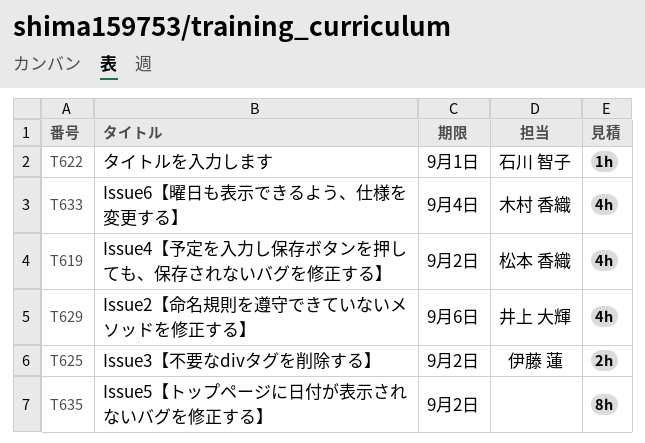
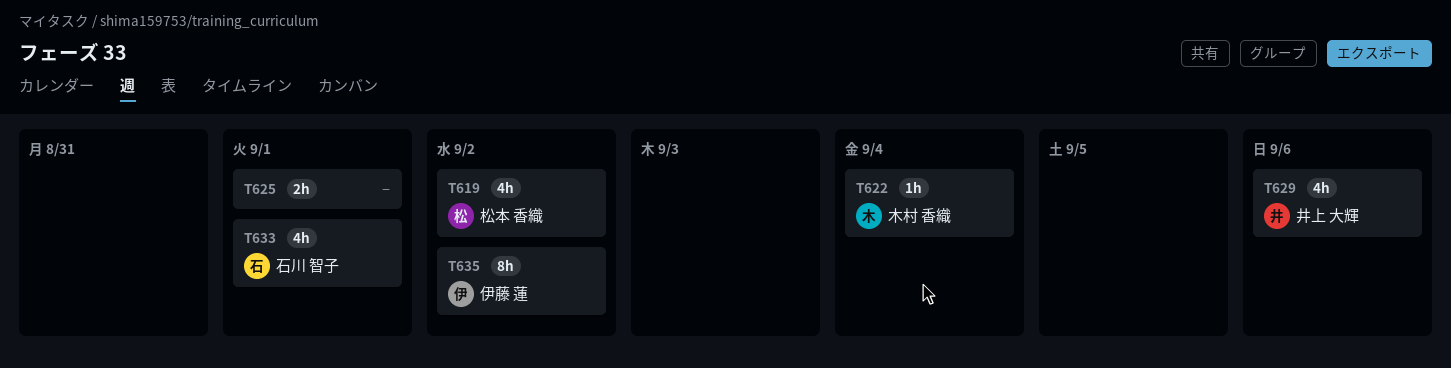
T622, owner: 石川 智子 -> 木村 香織
T622, due: Sep 1 -> Sep 4
T625, owner: 伊藤 蓮 -> none
T625, due: Sep 2 -> Sep 1
T633, owner: 木村 香織 -> 石川 智子
T633, due: Sep 4 -> Sep 1
T635, owner: none -> 伊藤 蓮

